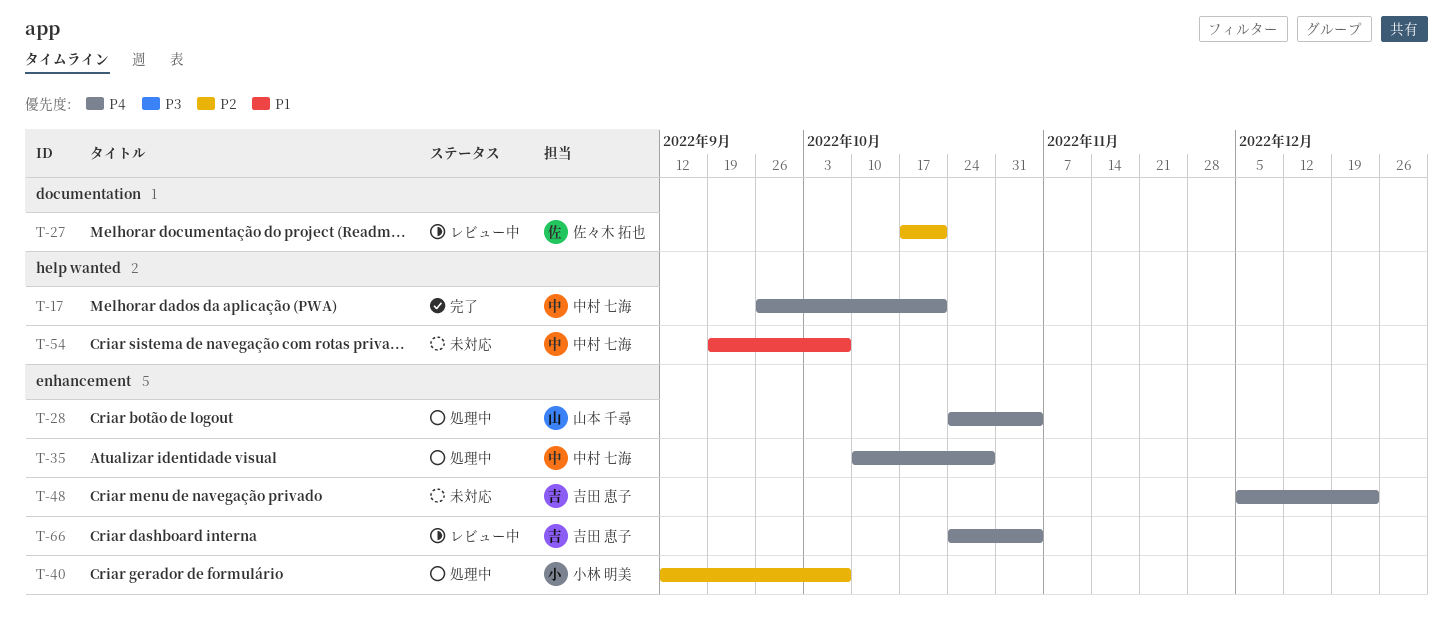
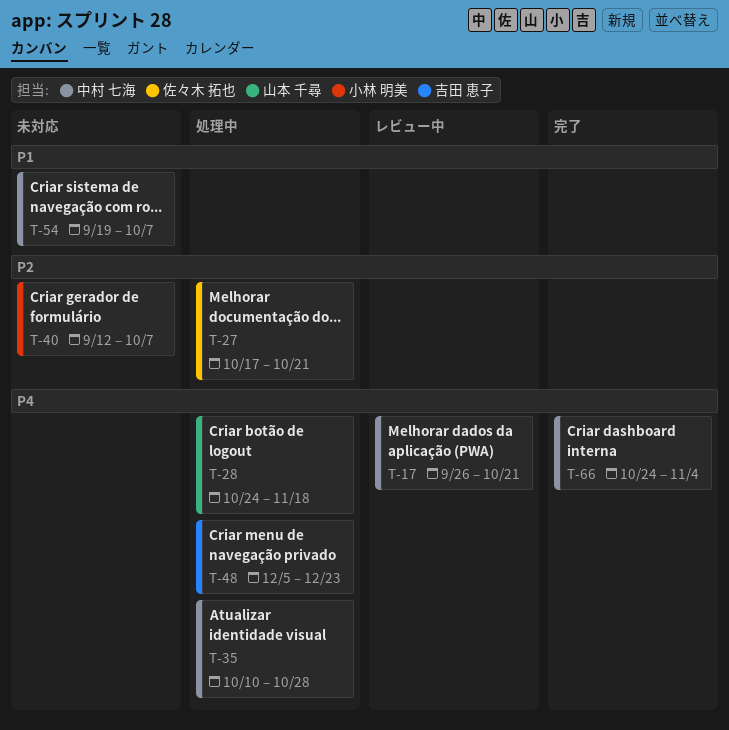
T-17, status: 完了 -> レビュー中
T-27, status: レビュー中 -> 処理中
T-28, due: Nov 4 -> Nov 18
T-40, status: 処理中 -> 未対応
T-48, status: 未対応 -> 処理中
T-66, status: レビュー中 -> 完了
T-66, owner: 吉田 恵子 -> 中村 七海

